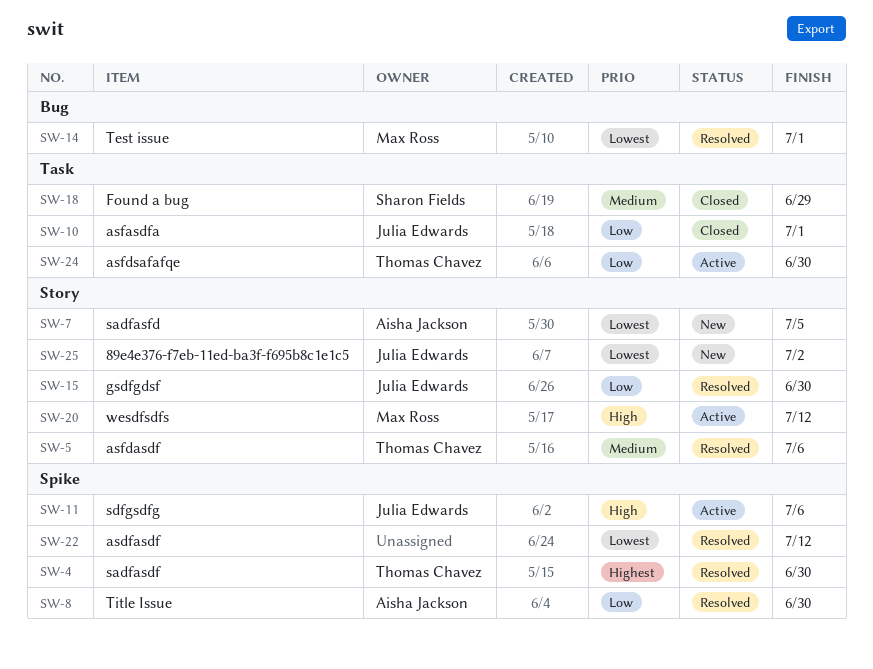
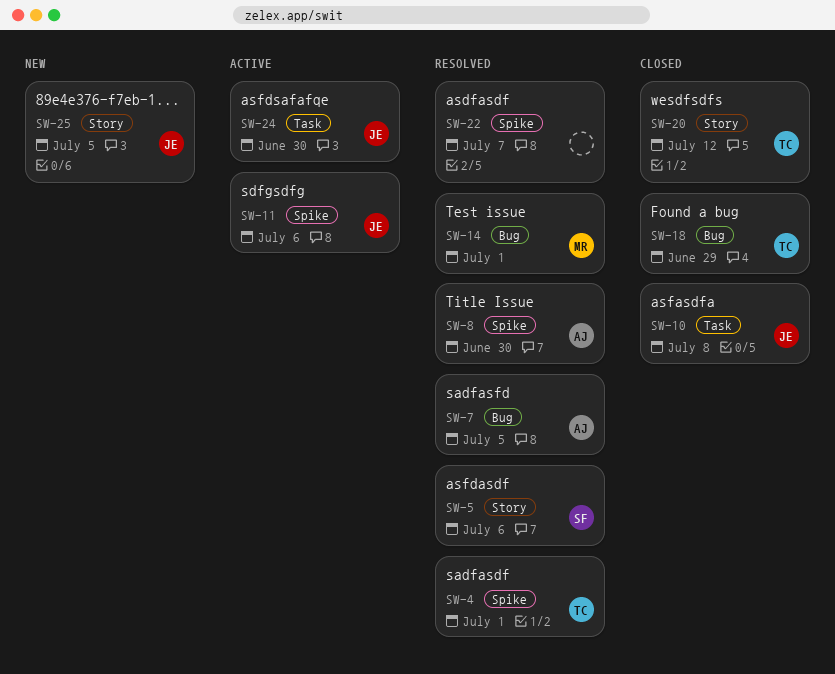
SW-4, due: Jun 30 -> Jul 1
SW-5, owner: Thomas Chavez -> Sharon Fields
SW-7, status: New -> Resolved
SW-7, label: Story -> Bug
SW-10, due: Jul 1 -> Jul 8
SW-15: present -> none
SW-18, owner: Sharon Fields -> Thomas Chavez
SW-18, label: Task -> Bug
SW-20, status: Active -> Closed
SW-20, owner: Max Ross -> Thomas Chavez
SW-22, due: Jul 12 -> Jul 7
SW-24, owner: Thomas Chavez -> Julia Edwards
SW-25, due: Jul 2 -> Jul 5

